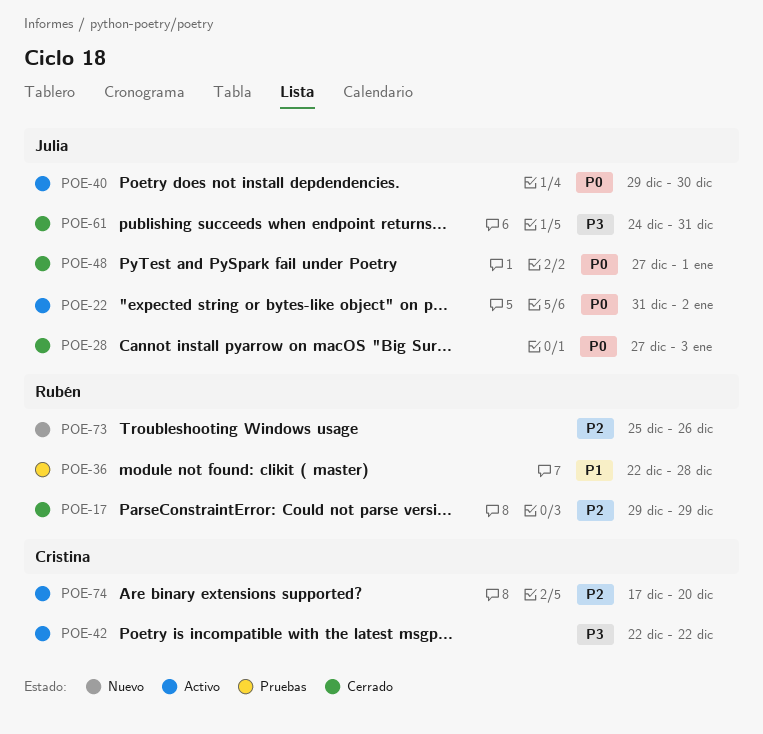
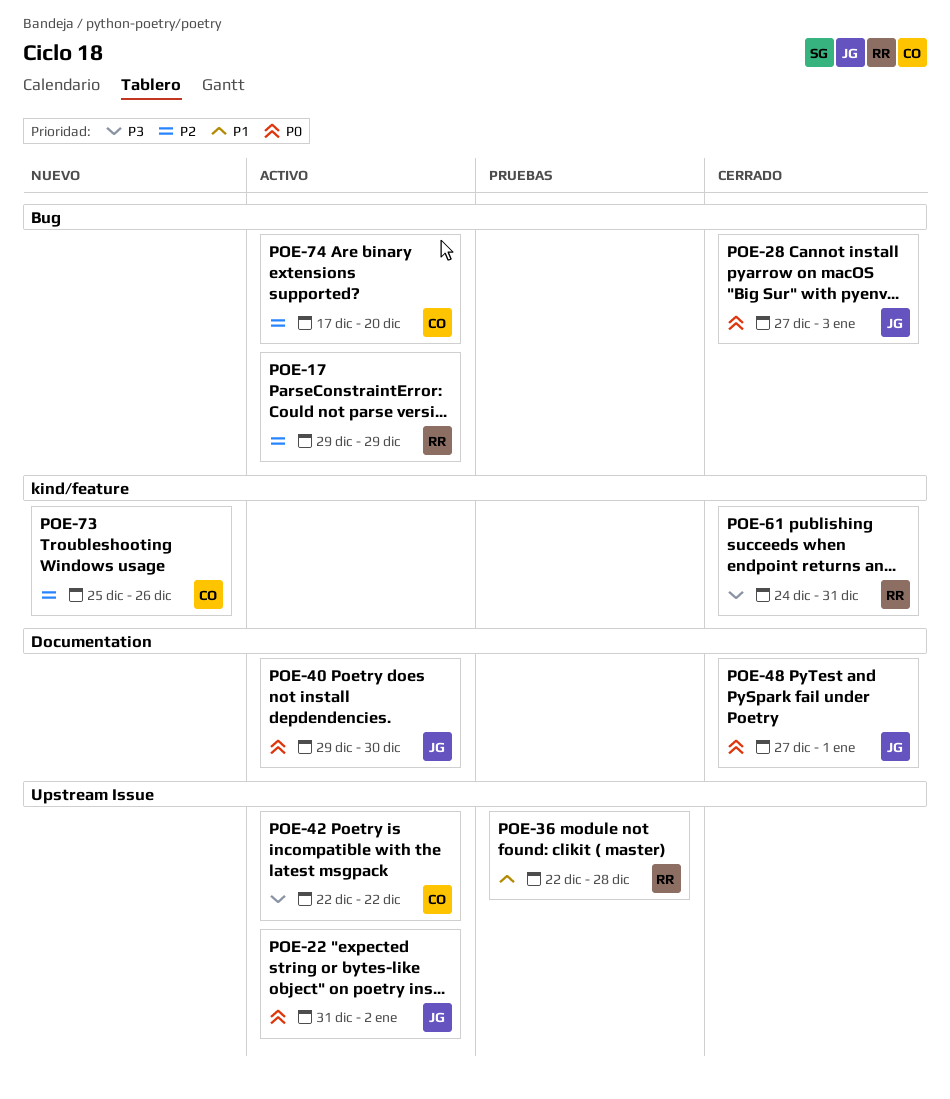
POE-17, status: Cerrado -> Activo
POE-61, owner: Julia -> Rubén
POE-73, owner: Rubén -> Cristina

